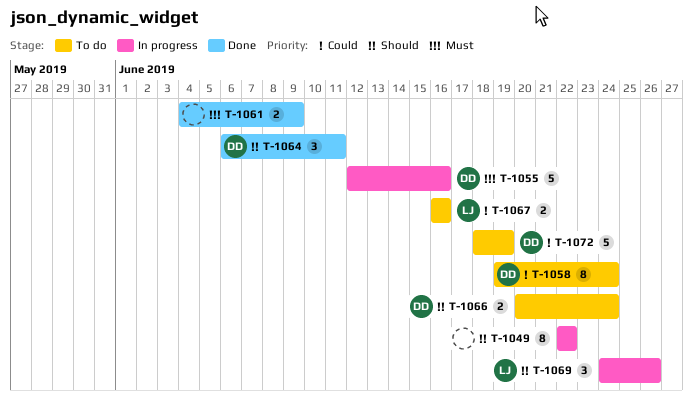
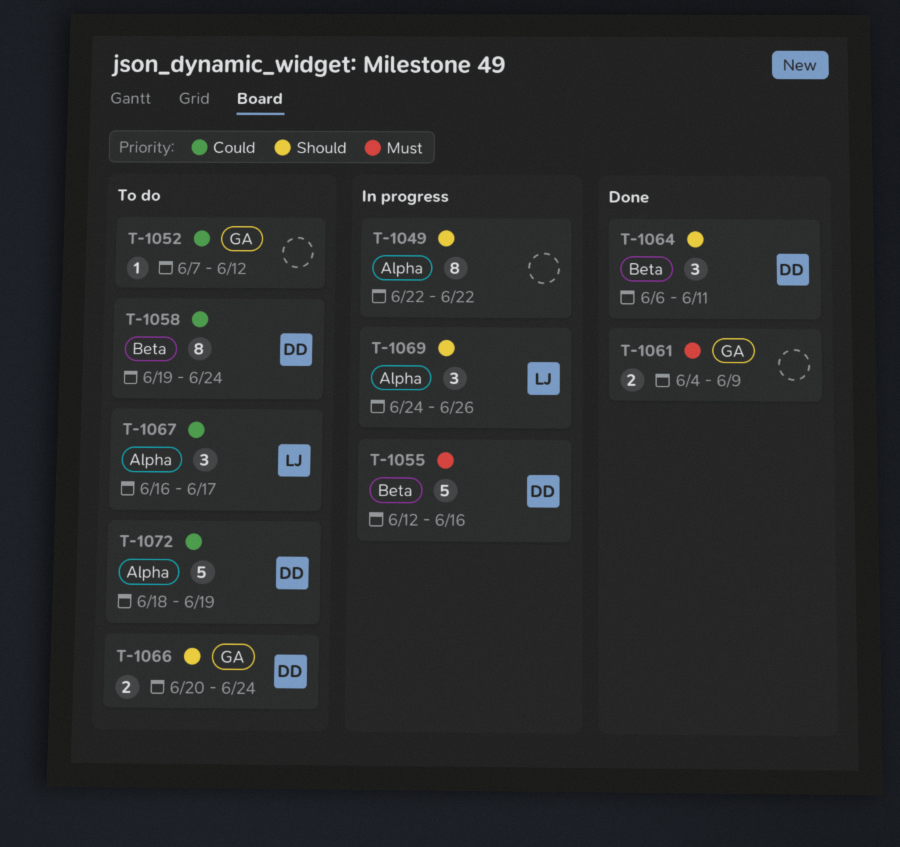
T-1052: none -> present
T-1067, estimate: 2 -> 3
T-1067, due: Jun 16 -> Jun 17

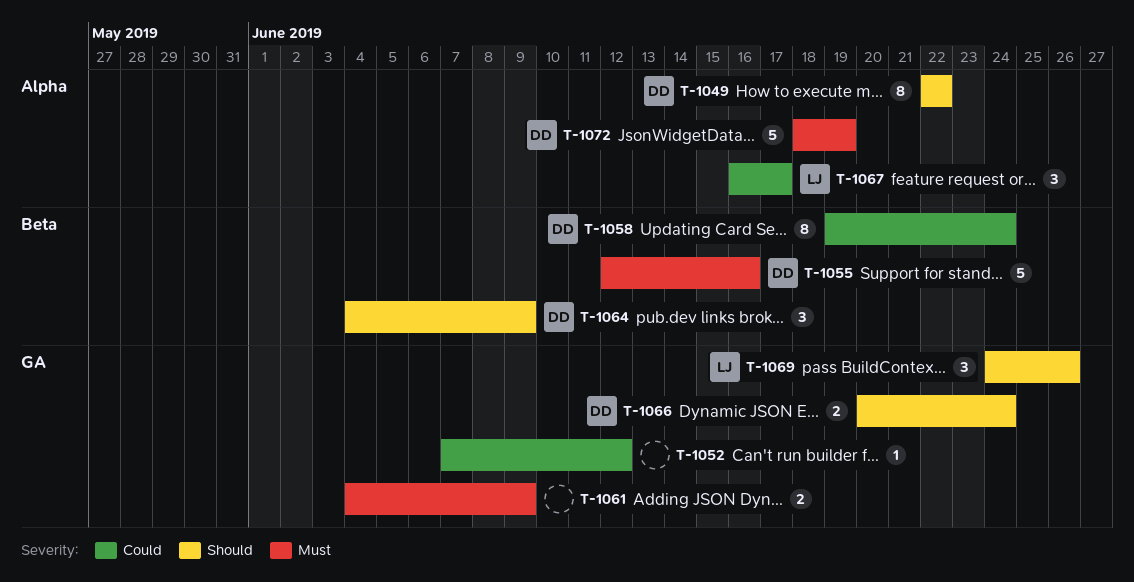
T-1049, owner: none -> DD
T-1064, start: Jun 6 -> Jun 4
T-1064, due: Jun 11 -> Jun 9
T-1069, label: Alpha -> GA
T-1072, priority: Could -> Must

